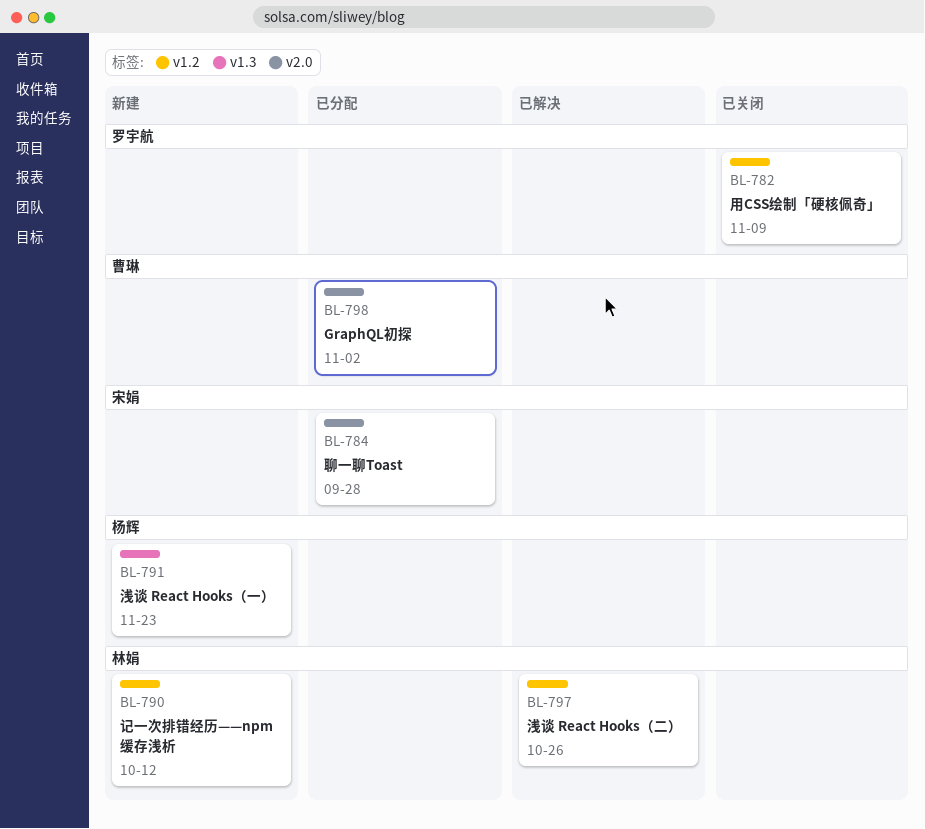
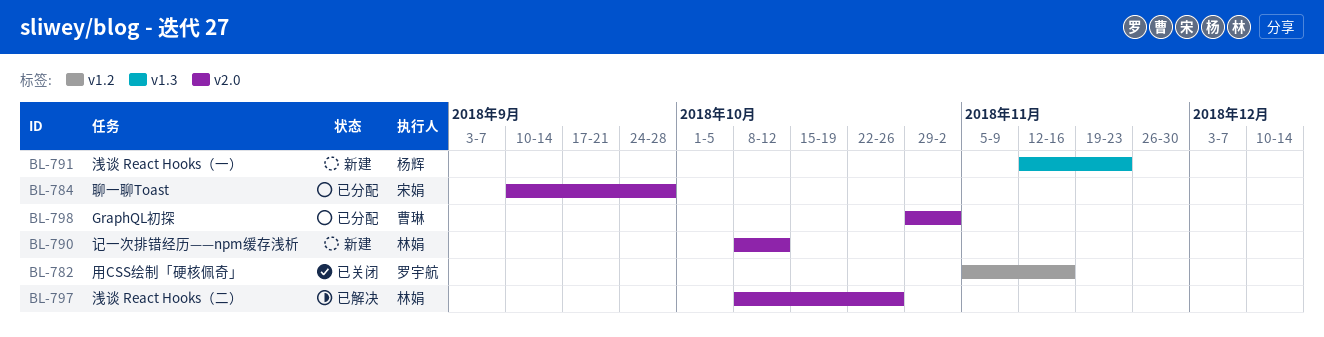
BL-782, due: Nov 9 -> Nov 16
BL-790, label: v1.2 -> v2.0
BL-797, label: v1.2 -> v2.0

